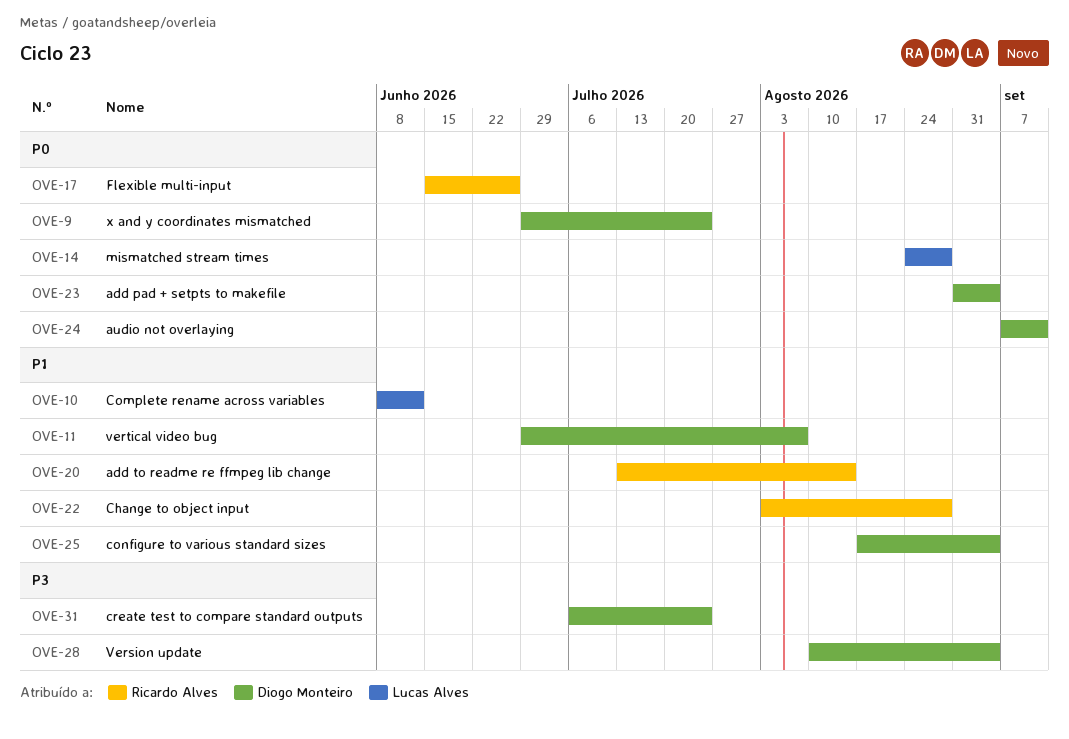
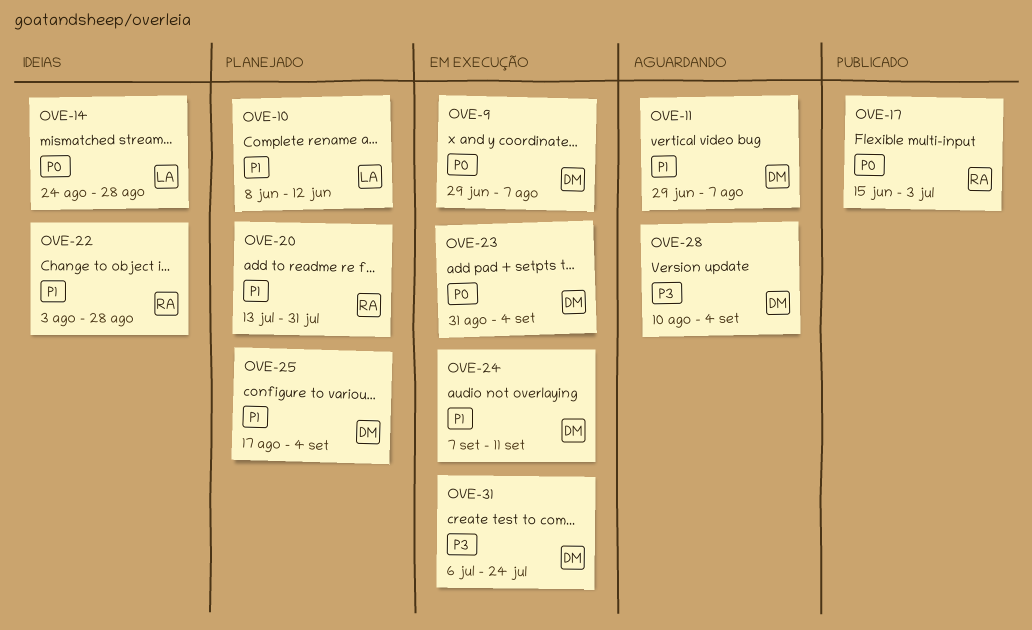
OVE-9, due: Jul 24 -> Aug 7
OVE-17, due: Jun 26 -> Jul 3
OVE-20, due: Aug 14 -> Jul 31
OVE-24, priority: P0 -> P1

